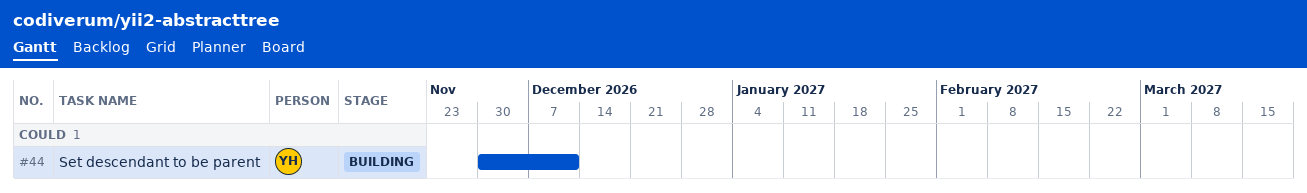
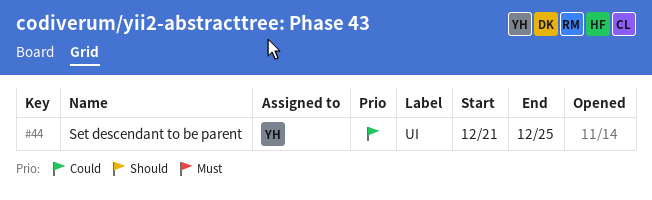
#44, start: Nov 30 -> Dec 21
#44, due: Dec 11 -> Dec 25

